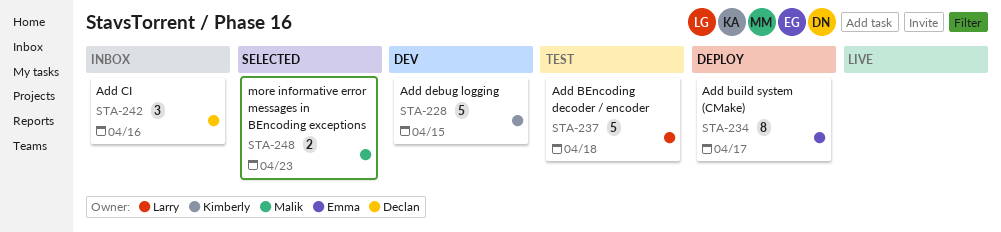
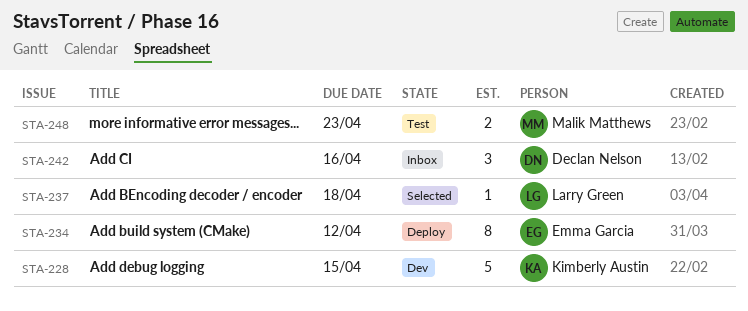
STA-234, due: Apr 17 -> Apr 12
STA-237, status: Test -> Selected
STA-237, estimate: 5 -> 1
STA-248, status: Selected -> Test

